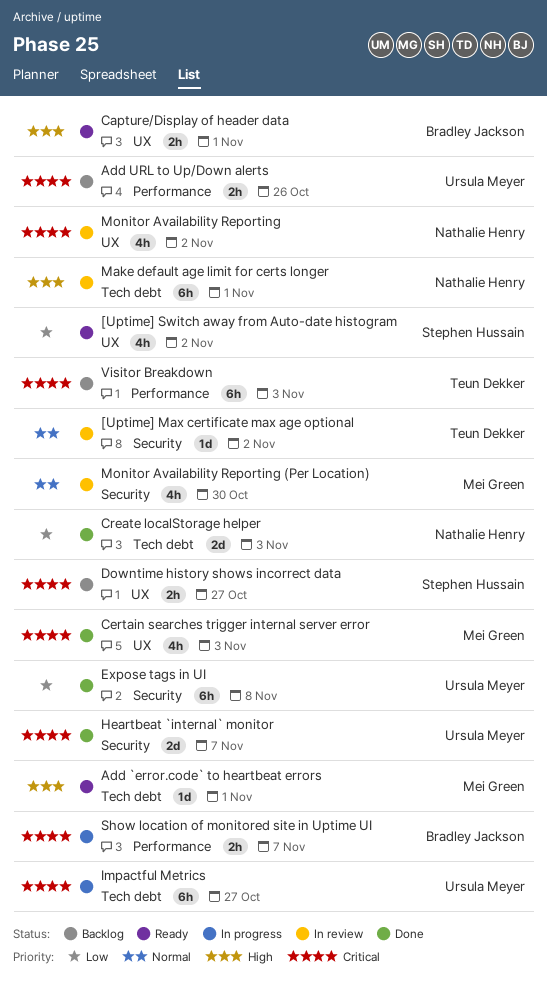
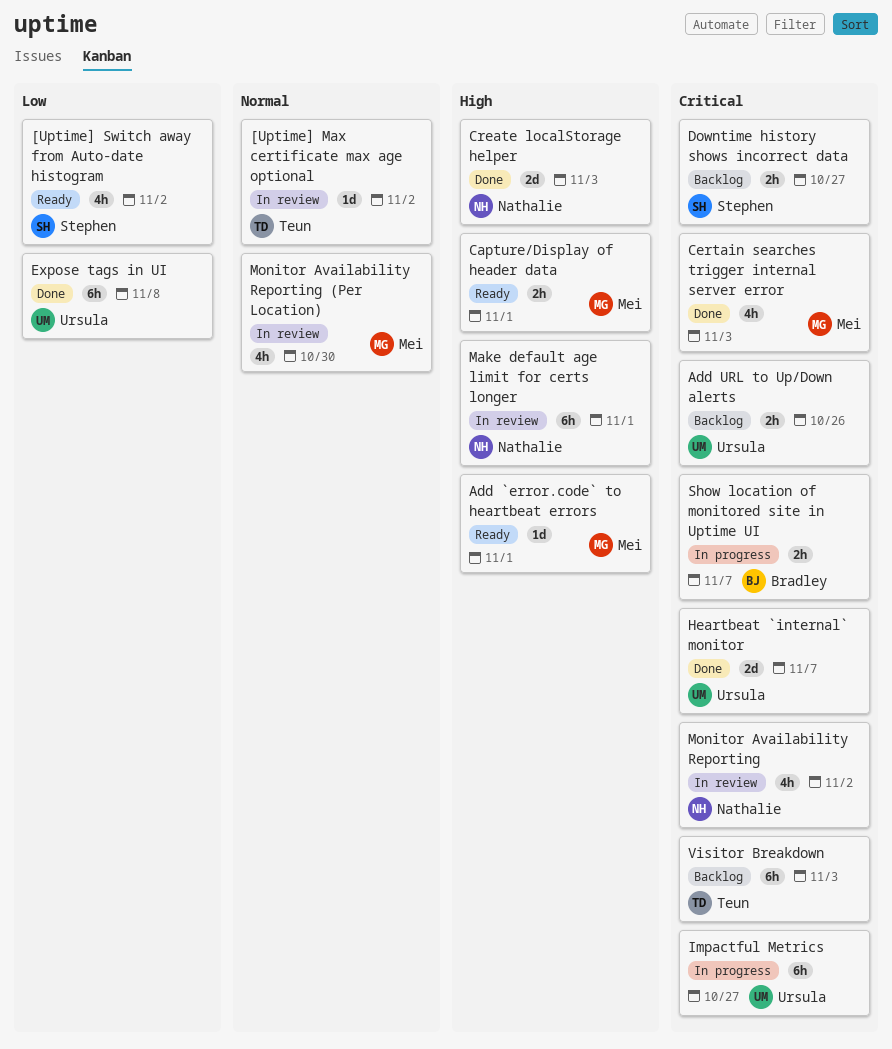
Capture/Display of header data, owner: Bradley Jackson -> Mei Green
Create localStorage helper, priority: Low -> High

